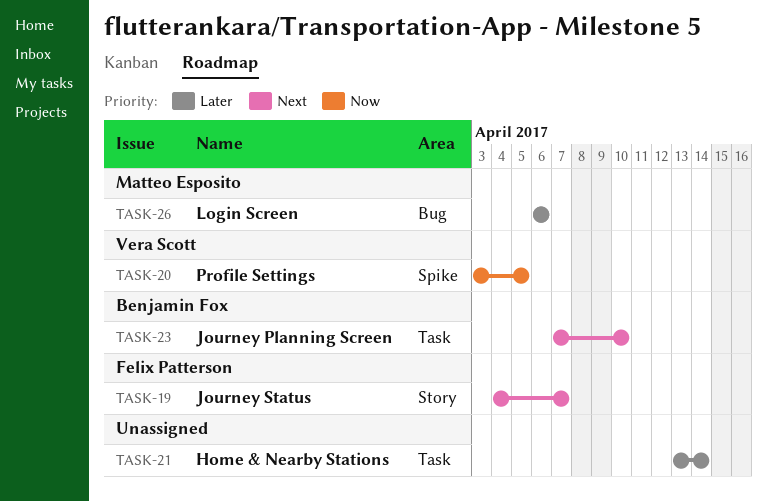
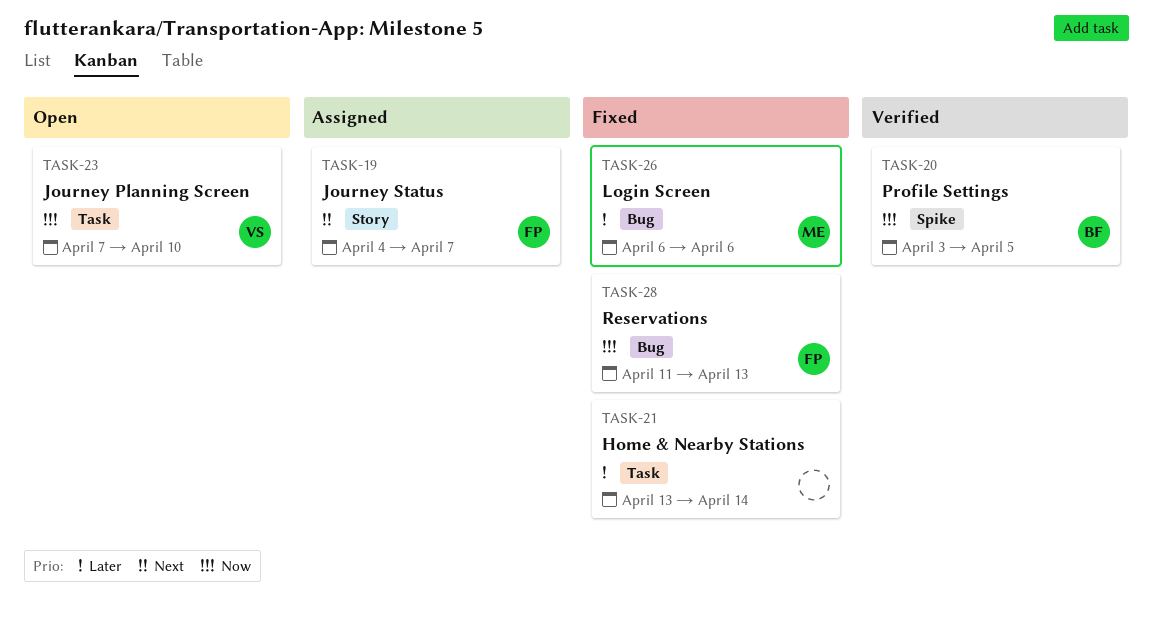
TASK-20, owner: Vera Scott -> Benjamin Fox
TASK-23, owner: Benjamin Fox -> Vera Scott
TASK-23, priority: Next -> Now
TASK-28: none -> present

